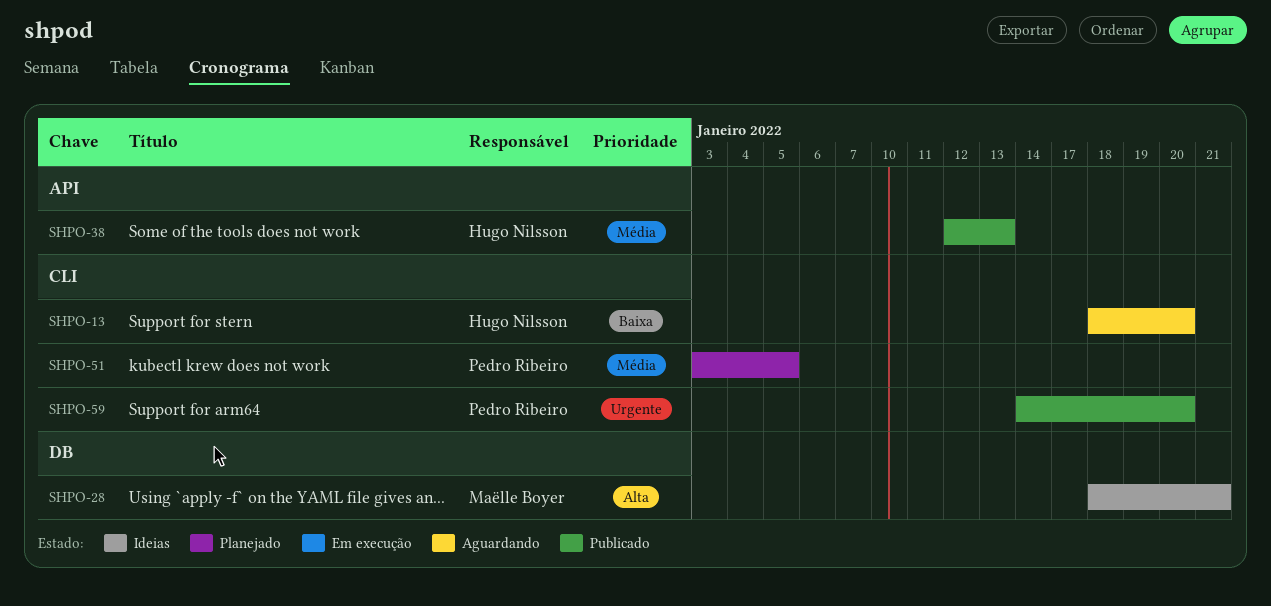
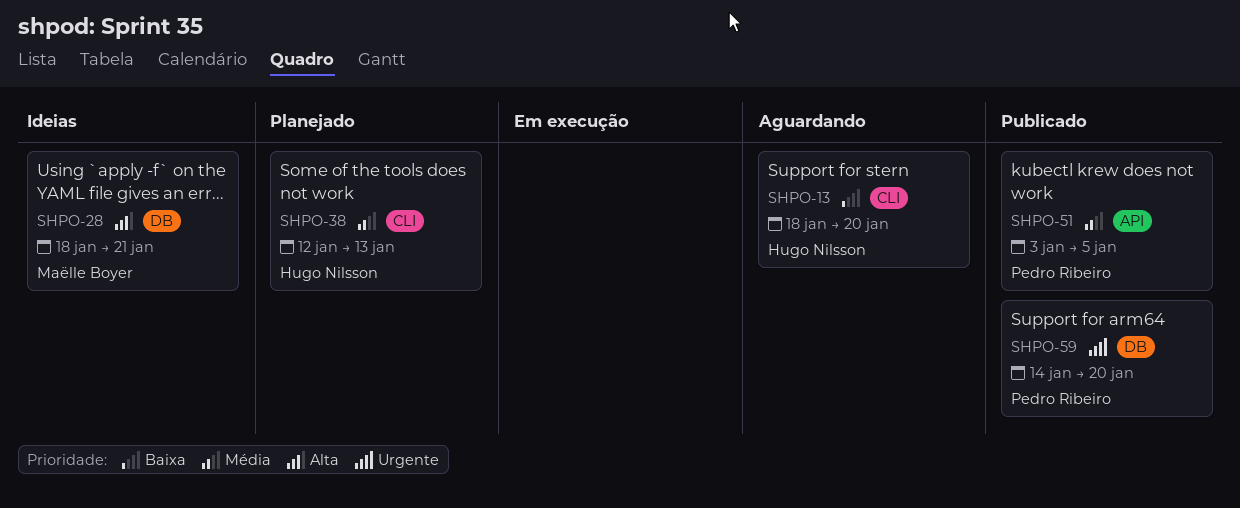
SHPO-38, status: Publicado -> Planejado
SHPO-38, label: API -> CLI
SHPO-51, status: Planejado -> Publicado
SHPO-51, label: CLI -> API
SHPO-59, label: CLI -> DB

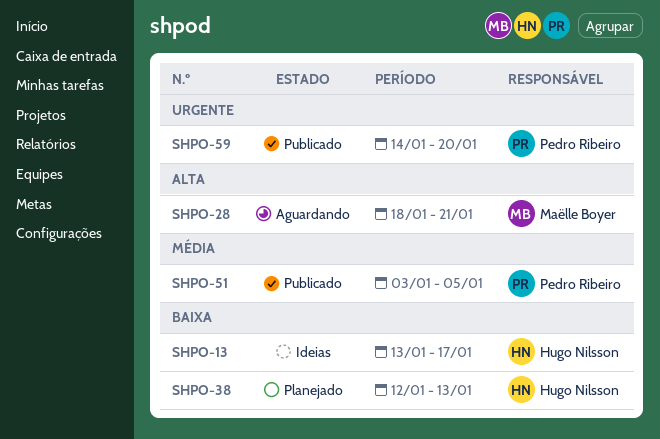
SHPO-13, status: Aguardando -> Ideias
SHPO-13, start: Jan 18 -> Jan 13
SHPO-13, due: Jan 20 -> Jan 17
SHPO-28, status: Ideias -> Aguardando
SHPO-38, priority: Média -> Baixa

